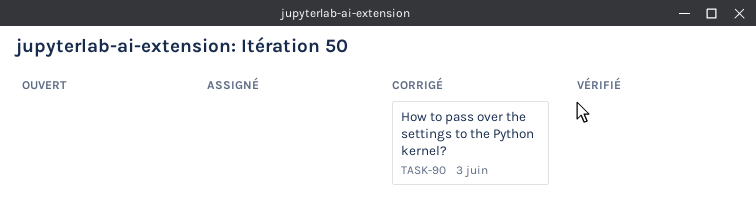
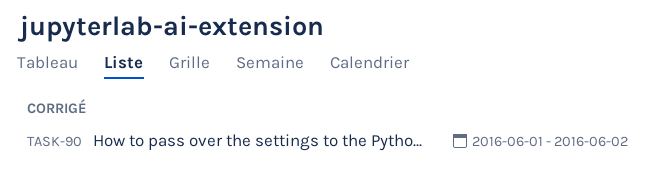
TASK-90, due: Jun 3 -> Jun 2

